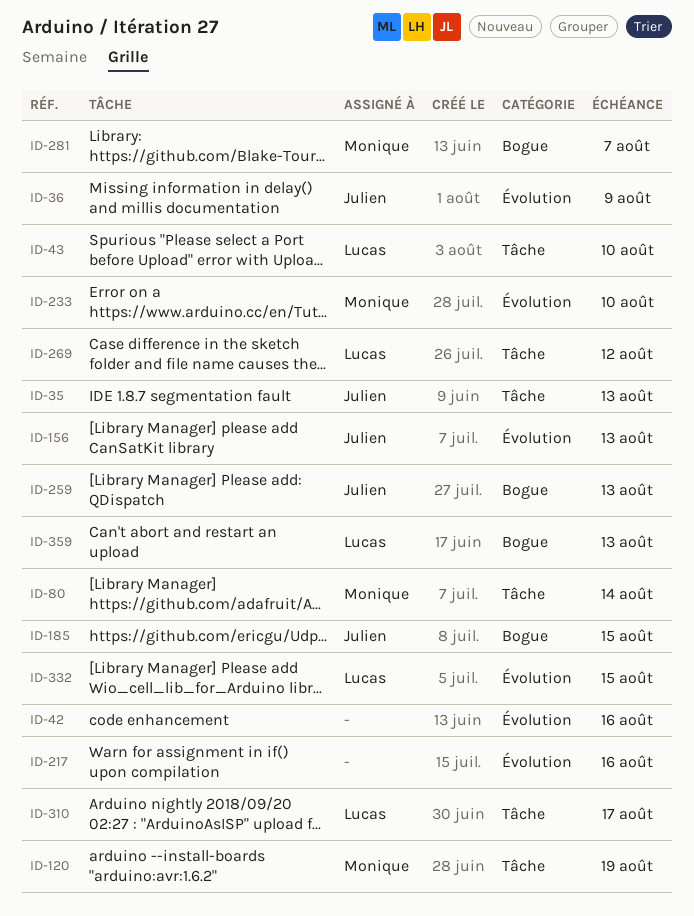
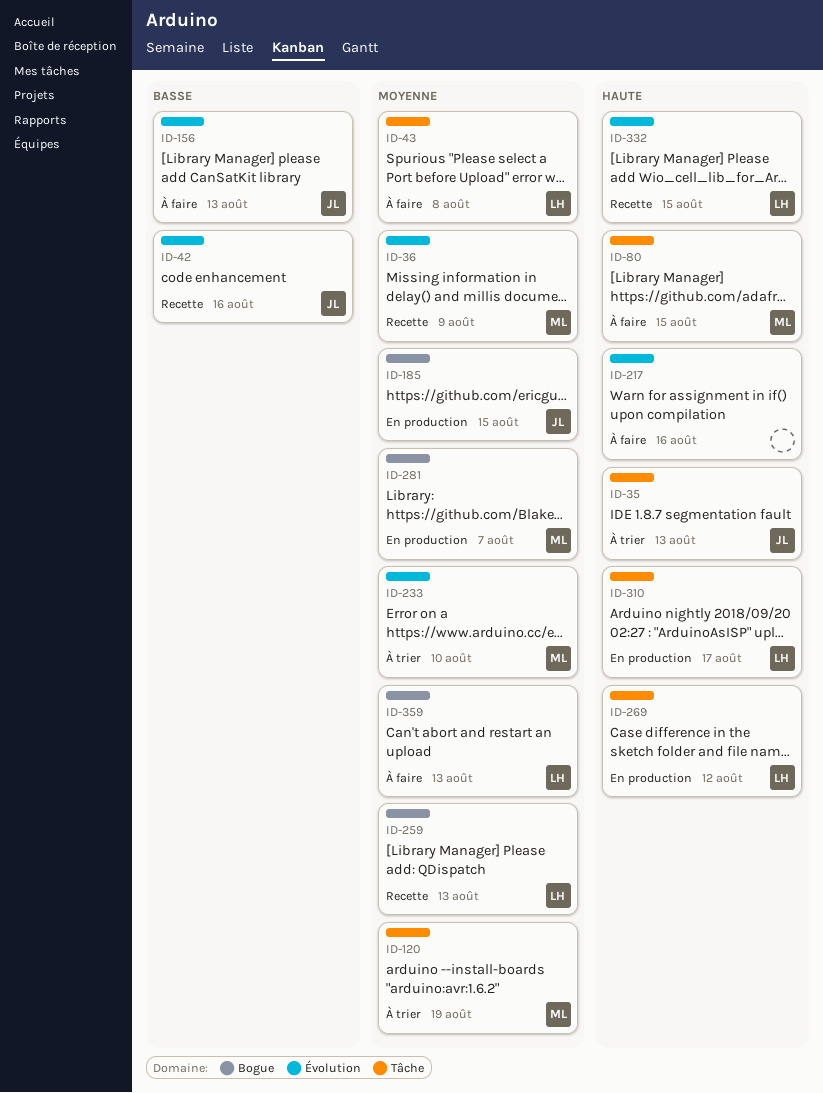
ID-36, owner: Julien -> Monique
ID-42, owner: none -> Julien
ID-43, due: Aug 10 -> Aug 8
ID-80, due: Aug 14 -> Aug 15
ID-259, owner: Julien -> Lucas

